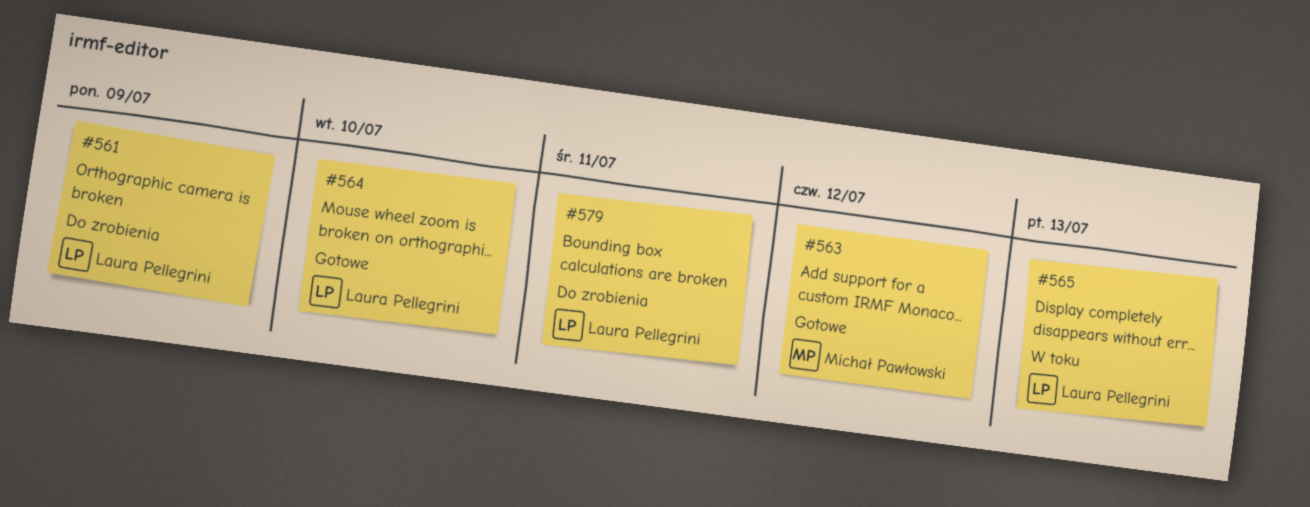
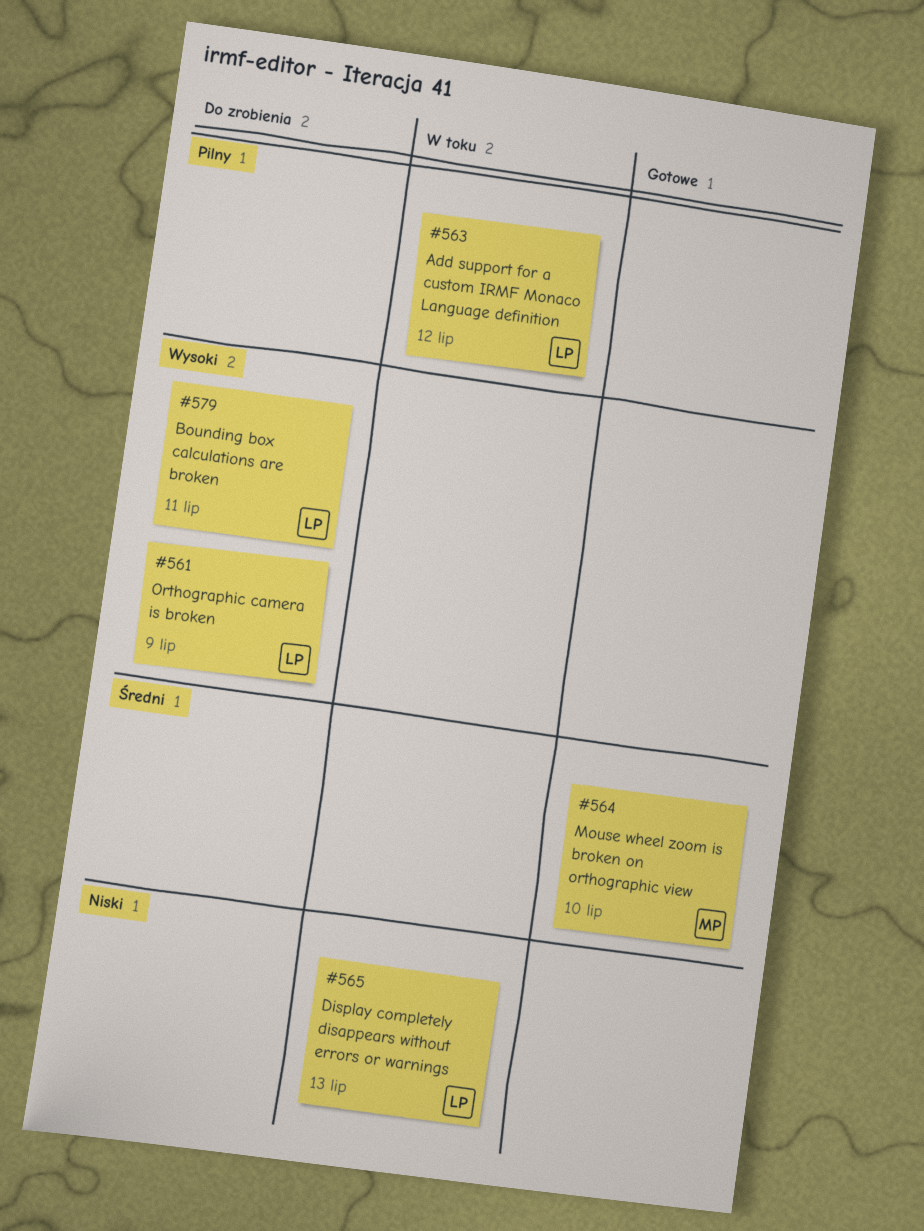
#563, status: Gotowe -> W toku
#563, owner: Michał Pawłowski -> Laura Pellegrini
#564, owner: Laura Pellegrini -> Michał Pawłowski

